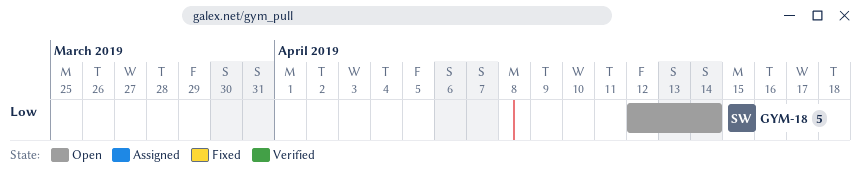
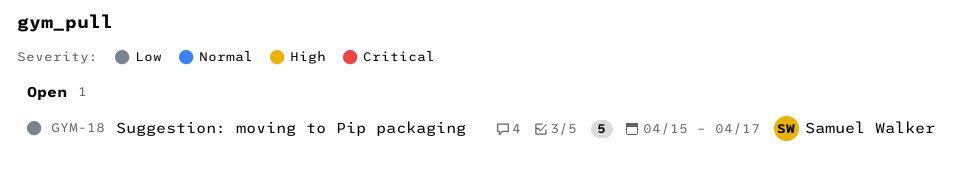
GYM-18, start: Apr 12 -> Apr 15
GYM-18, due: Apr 14 -> Apr 17

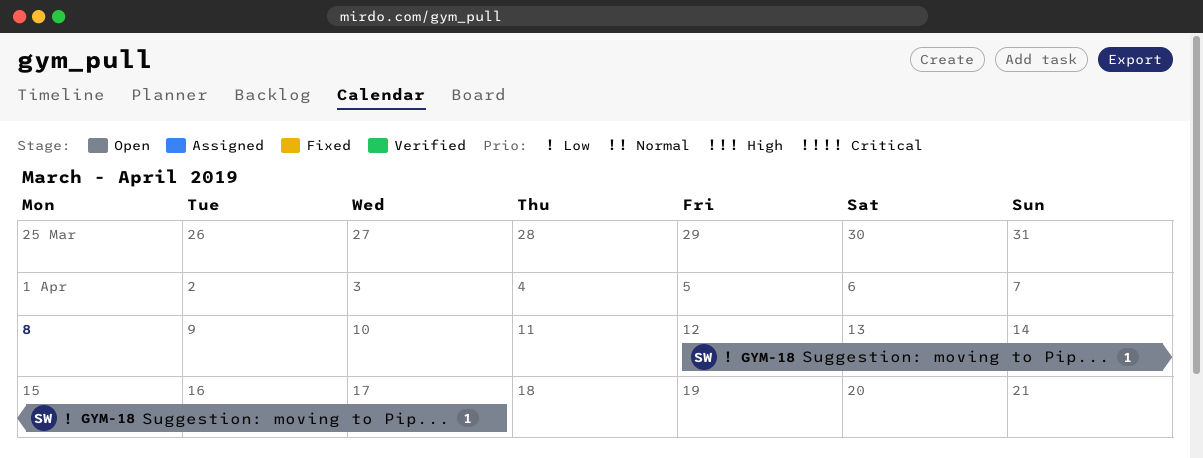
GYM-18, estimate: 5 -> 1
GYM-18, start: Apr 15 -> Apr 12

